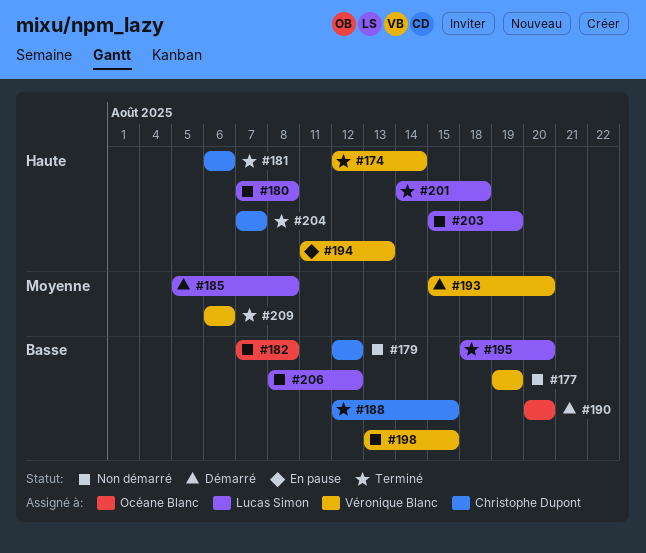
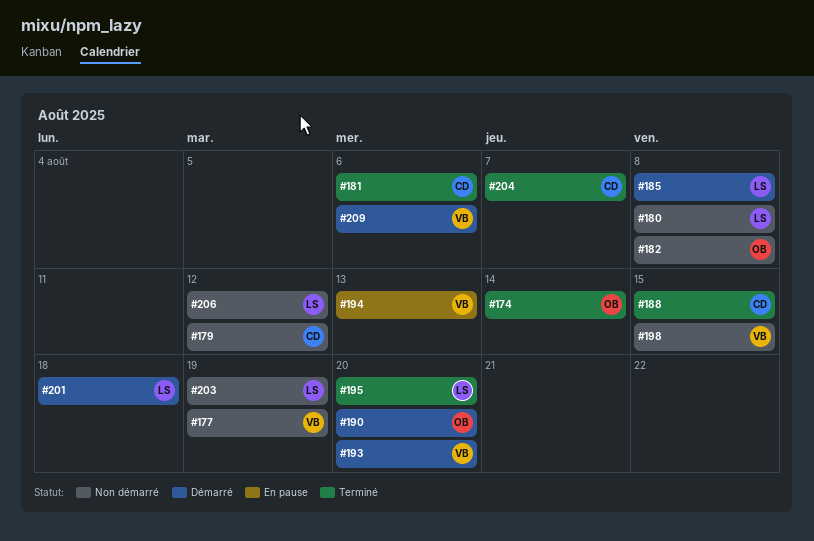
#174, owner: Véronique Blanc -> Océane Blanc
#201, status: Terminé -> Démarré
#209, status: Terminé -> Démarré

